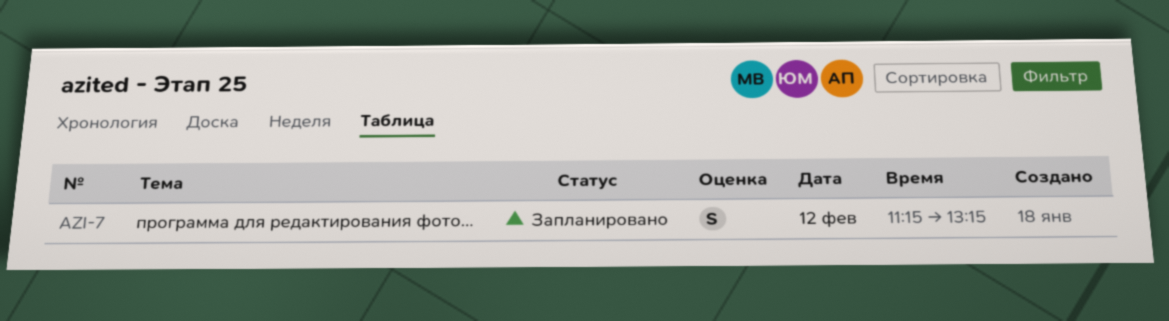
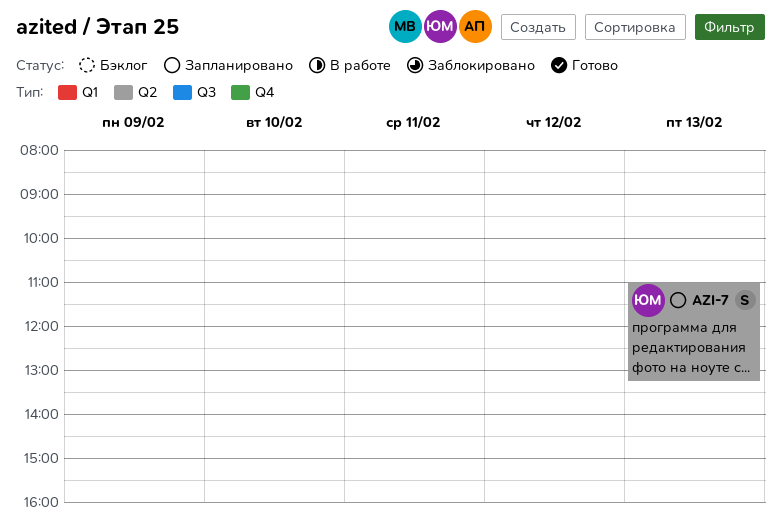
AZI-7, day: Feb 12 -> Feb 13
AZI-7, begins: 11:15 -> 11:00

